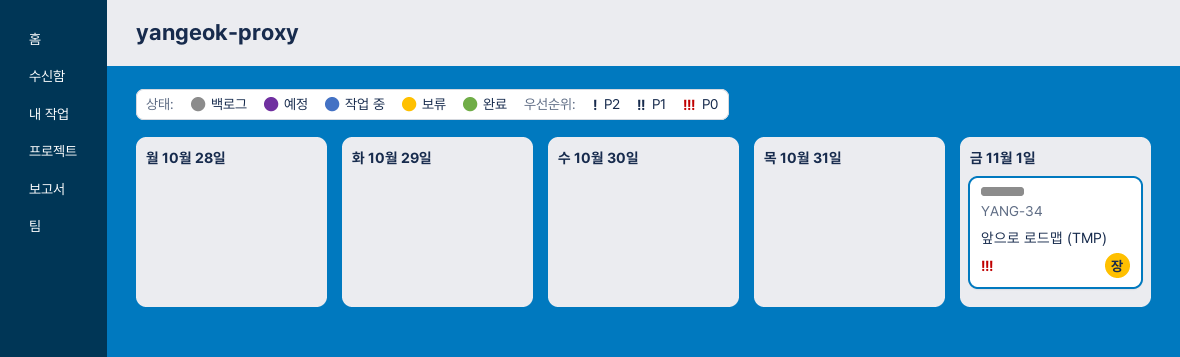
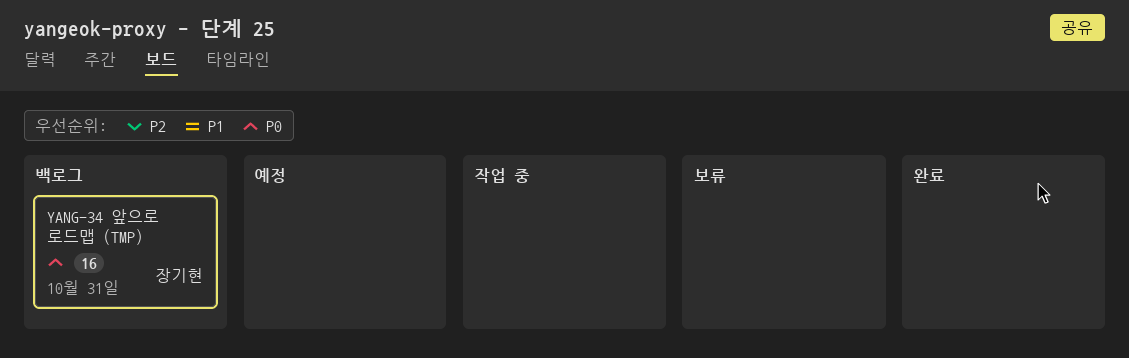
YANG-34, due: Nov 1 -> Oct 31

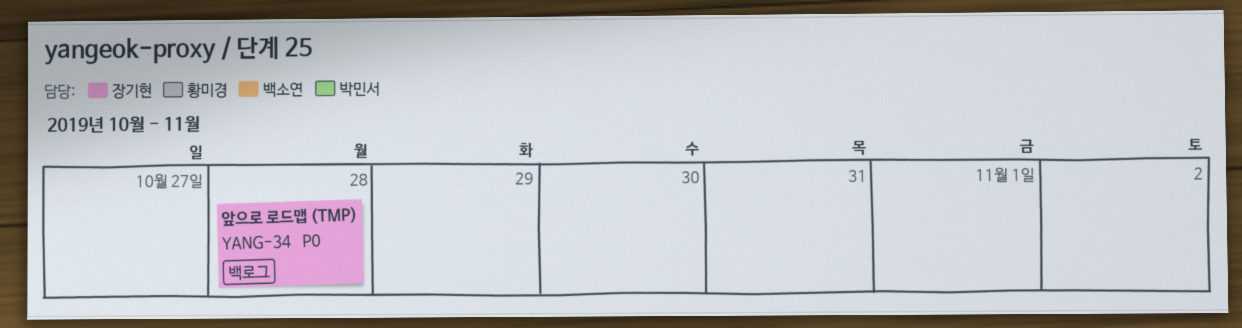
YANG-34, due: Oct 31 -> Oct 28

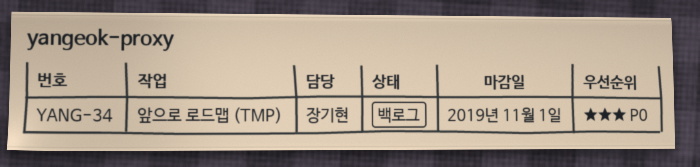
YANG-34, due: Oct 28 -> Nov 1

